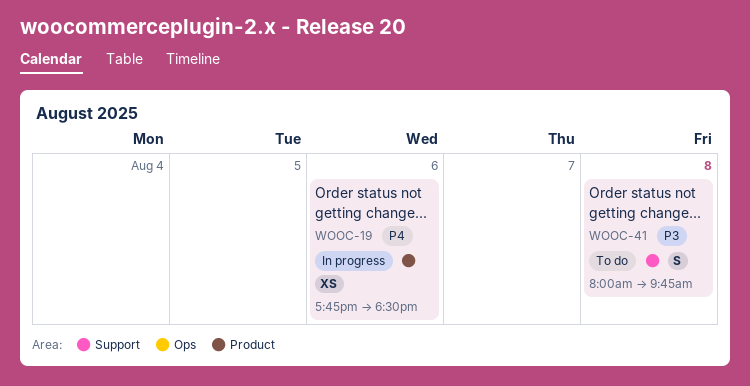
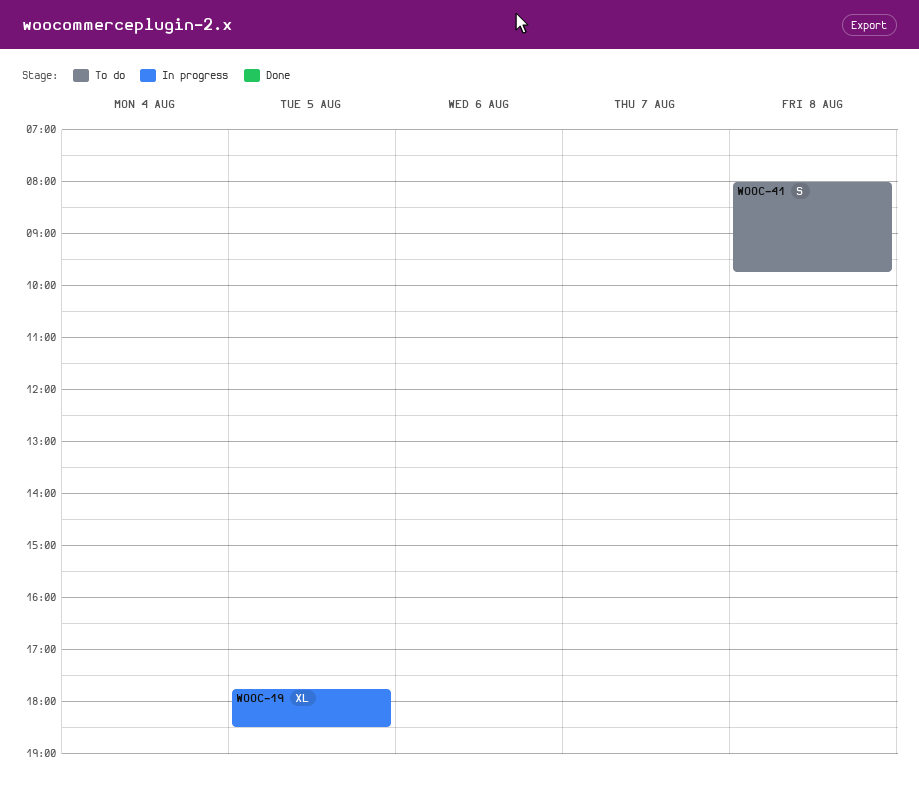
WOOC-19, estimate: XS -> XL
WOOC-19, day: Aug 6 -> Aug 5

